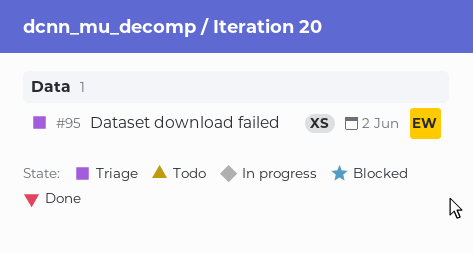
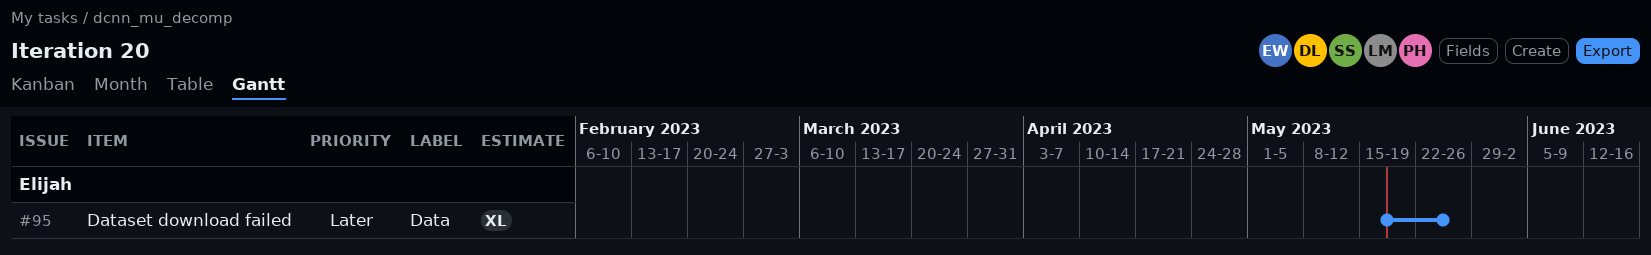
#95, estimate: XS -> XL
#95, due: Jun 2 -> May 26

